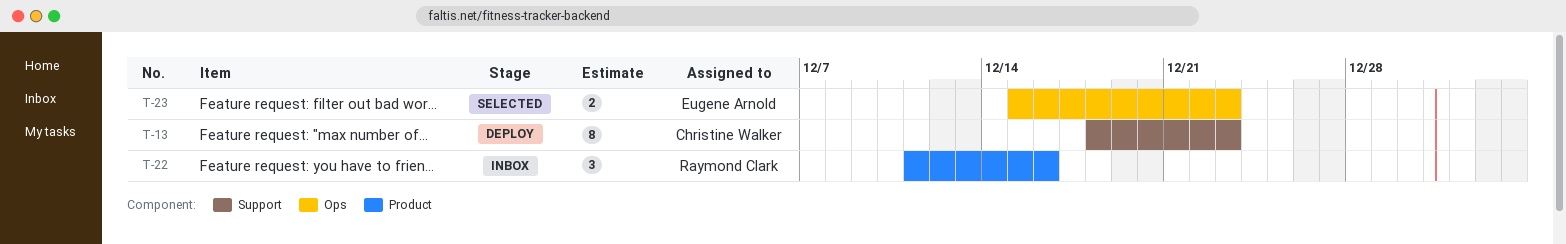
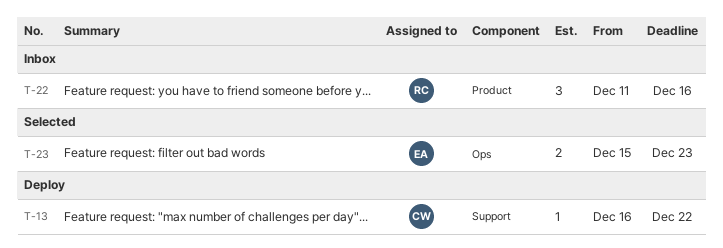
T-13, estimate: 8 -> 1
T-13, start: Dec 18 -> Dec 16
T-13, due: Dec 23 -> Dec 22

